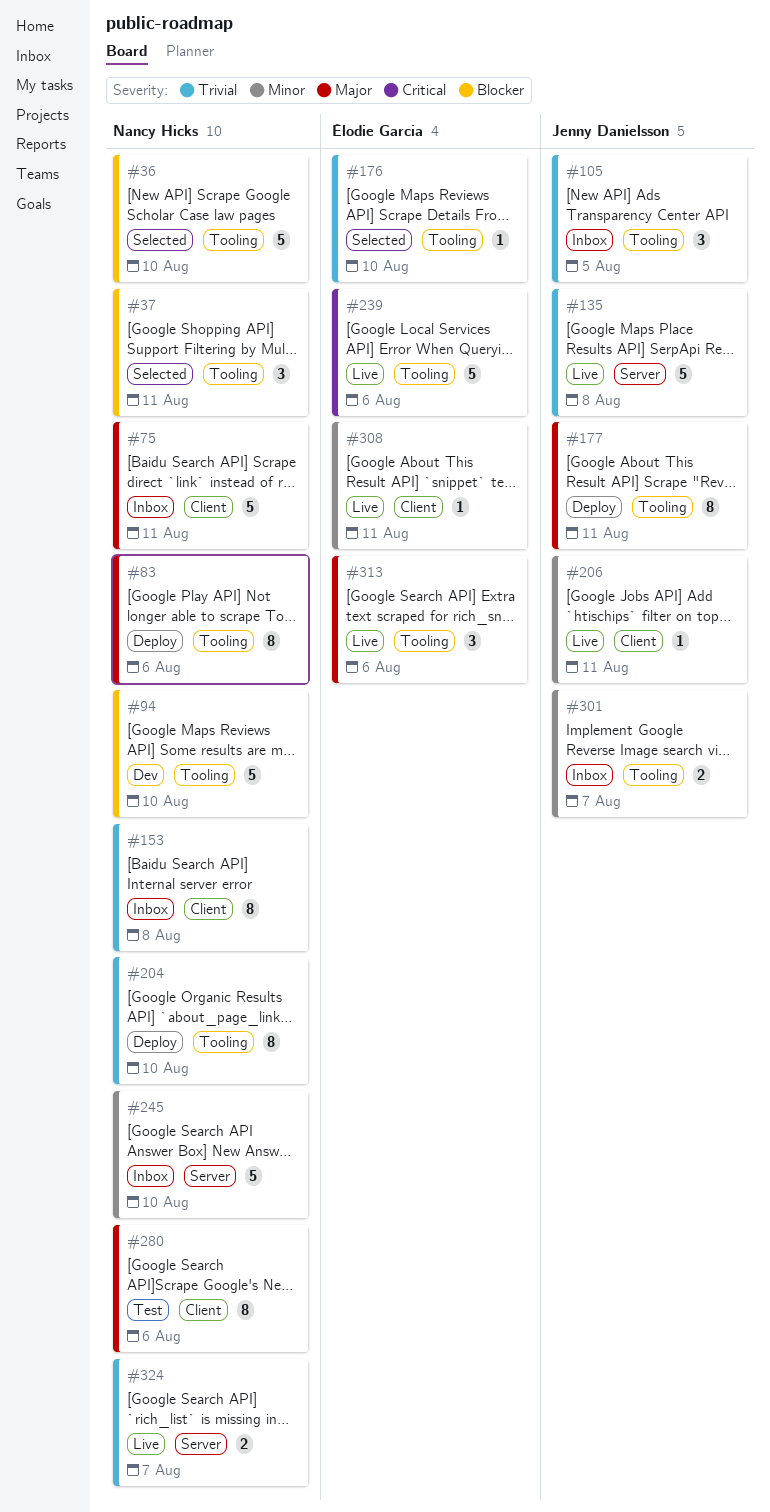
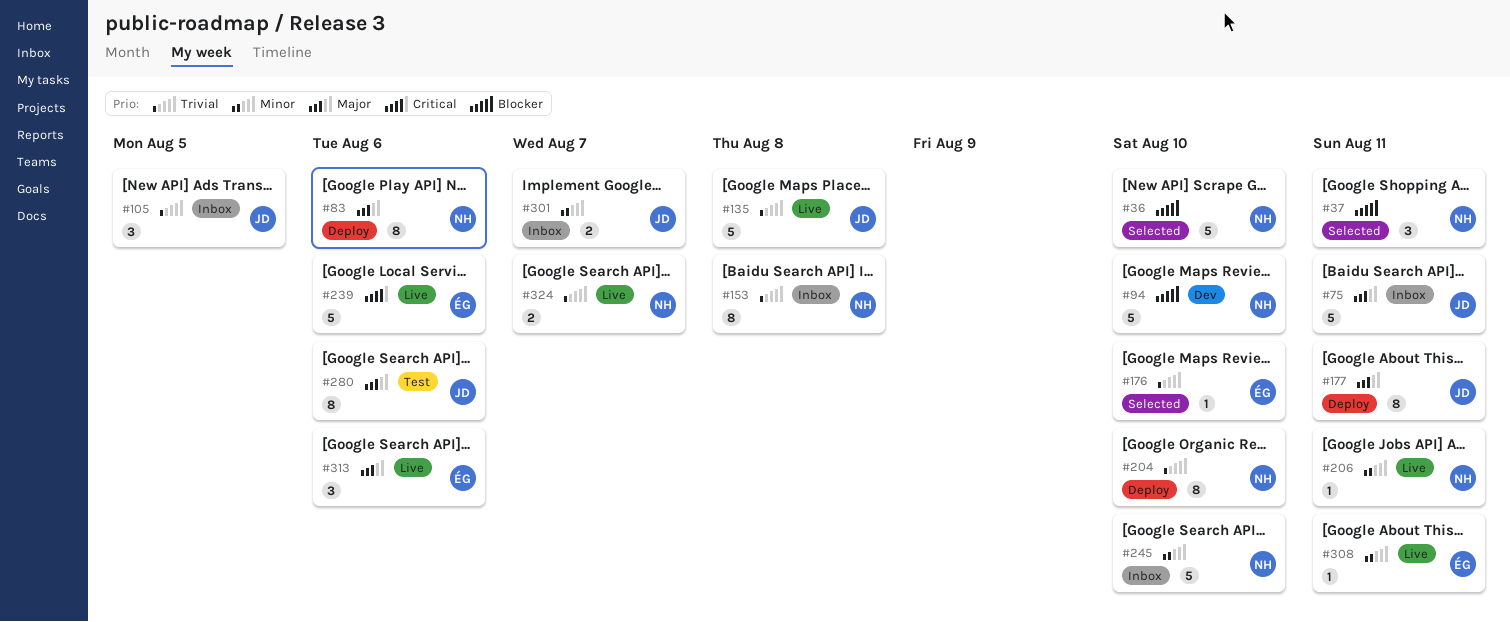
#75, owner: Nancy Hicks -> Jenny Danielsson
#206, owner: Jenny Danielsson -> Nancy Hicks
#280, owner: Nancy Hicks -> Jenny Danielsson

